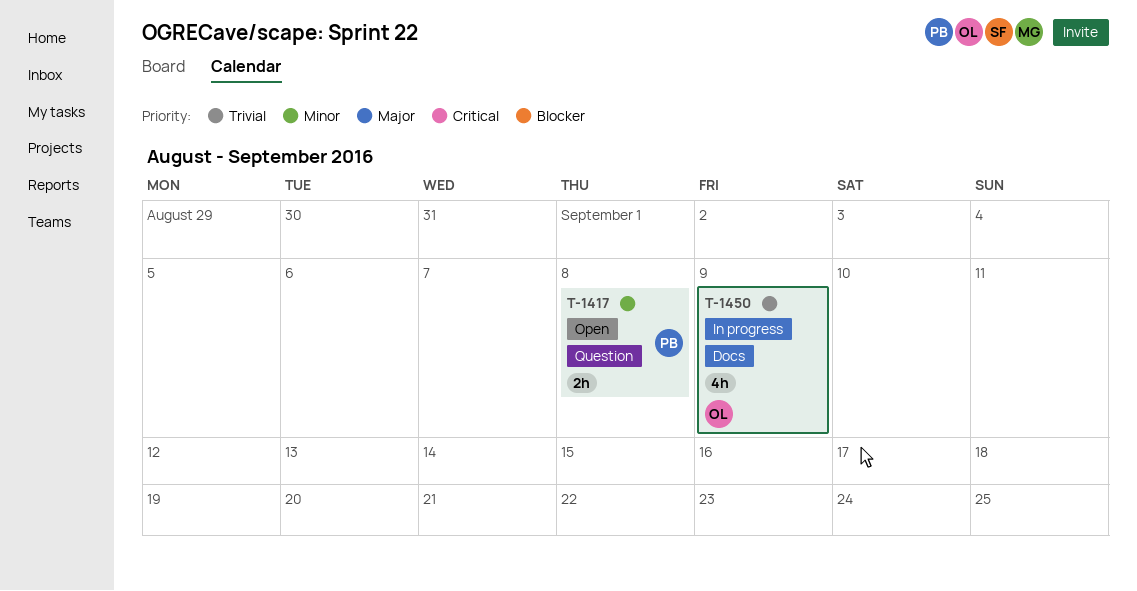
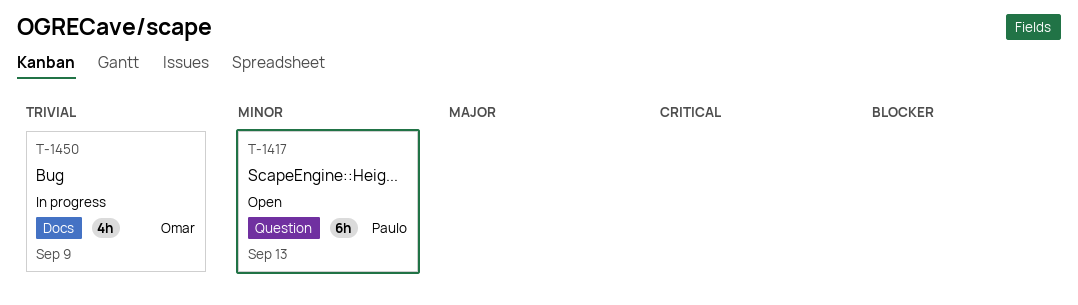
T-1417, estimate: 2h -> 6h
T-1417, due: Sep 8 -> Sep 13

